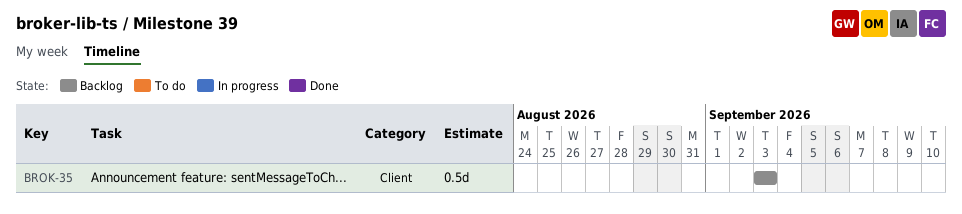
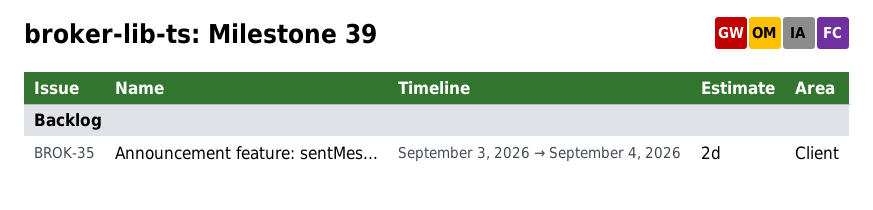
BROK-35, estimate: 0.5d -> 2d
BROK-35, due: Sep 3 -> Sep 4

